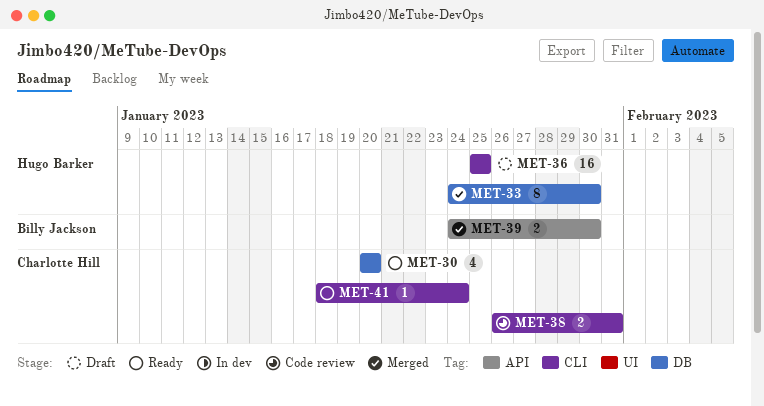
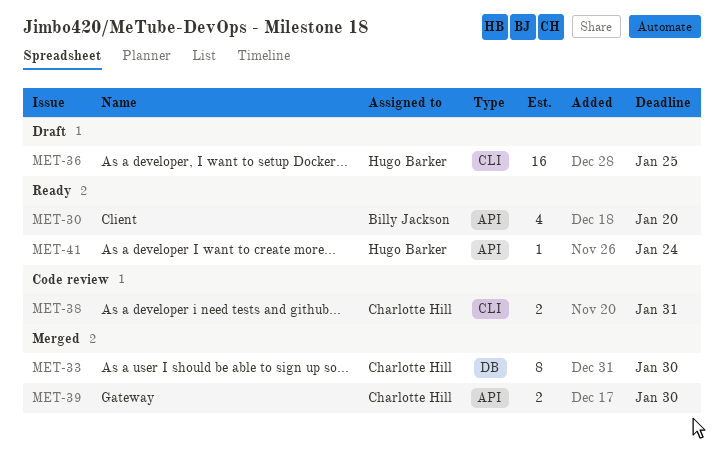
MET-30, owner: Charlotte Hill -> Billy Jackson
MET-30, label: DB -> API
MET-33, owner: Hugo Barker -> Charlotte Hill
MET-39, owner: Billy Jackson -> Charlotte Hill
MET-41, owner: Charlotte Hill -> Hugo Barker
MET-41, label: CLI -> API

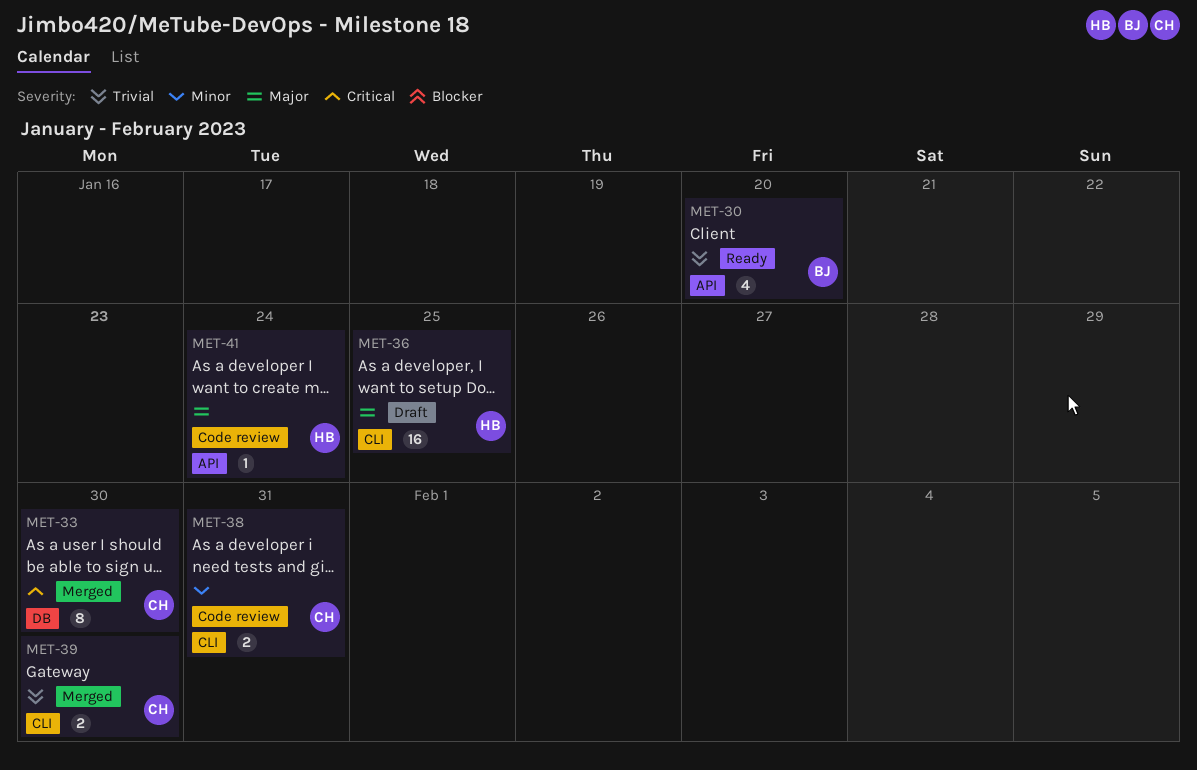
MET-39, label: API -> CLI
MET-41, status: Ready -> Code review

